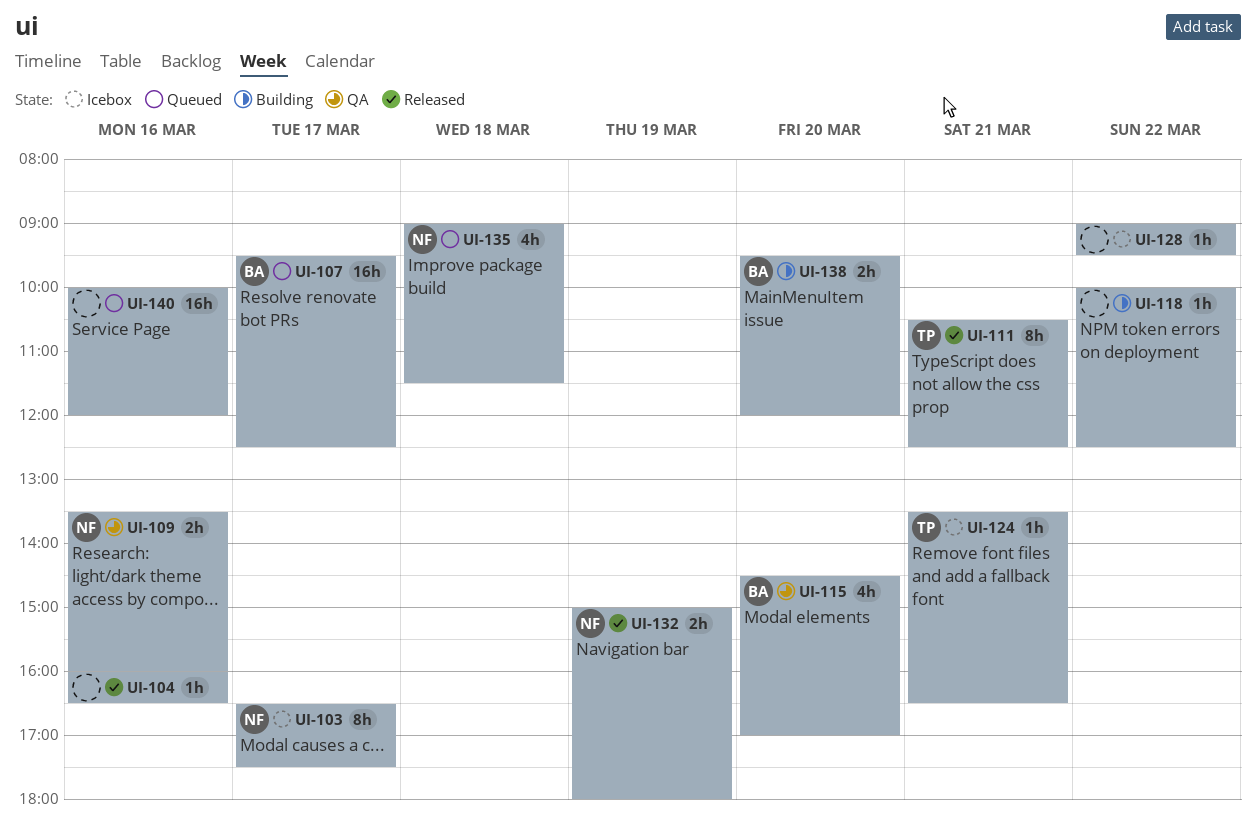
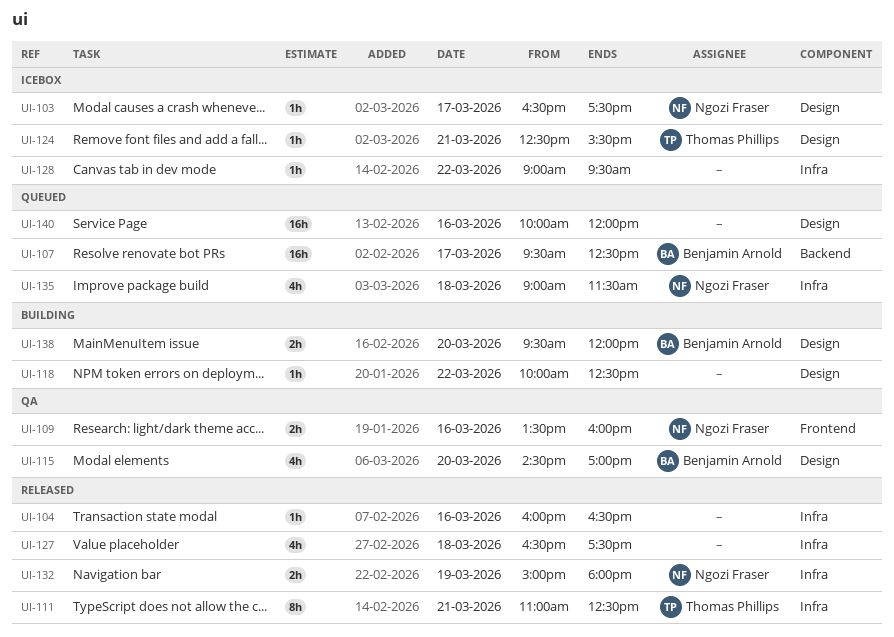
UI-103, estimate: 8h -> 1h
UI-111, begins: 10:30 -> 11:00
UI-124, begins: 13:30 -> 12:30
UI-124, ends: 16:30 -> 15:30
UI-127: none -> present

